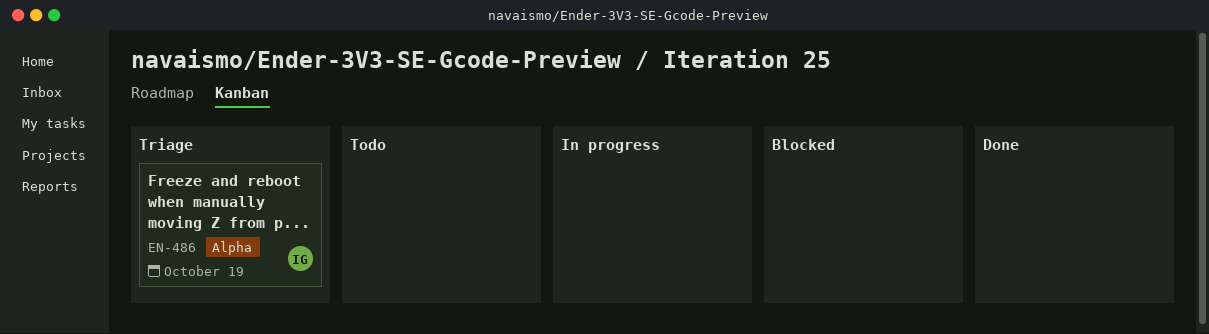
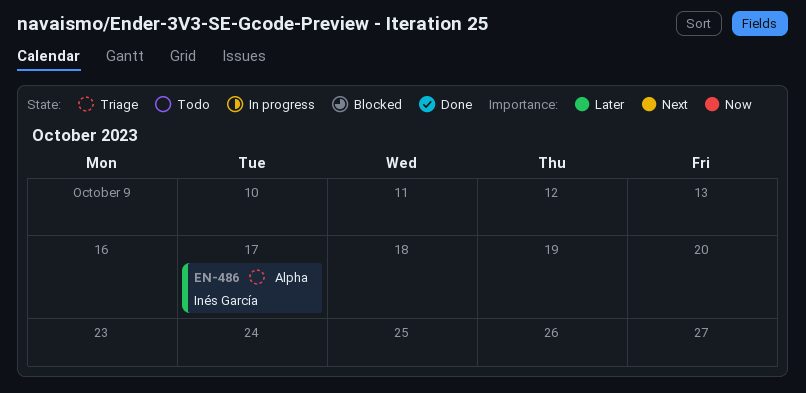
EN-486, due: Oct 19 -> Oct 17

